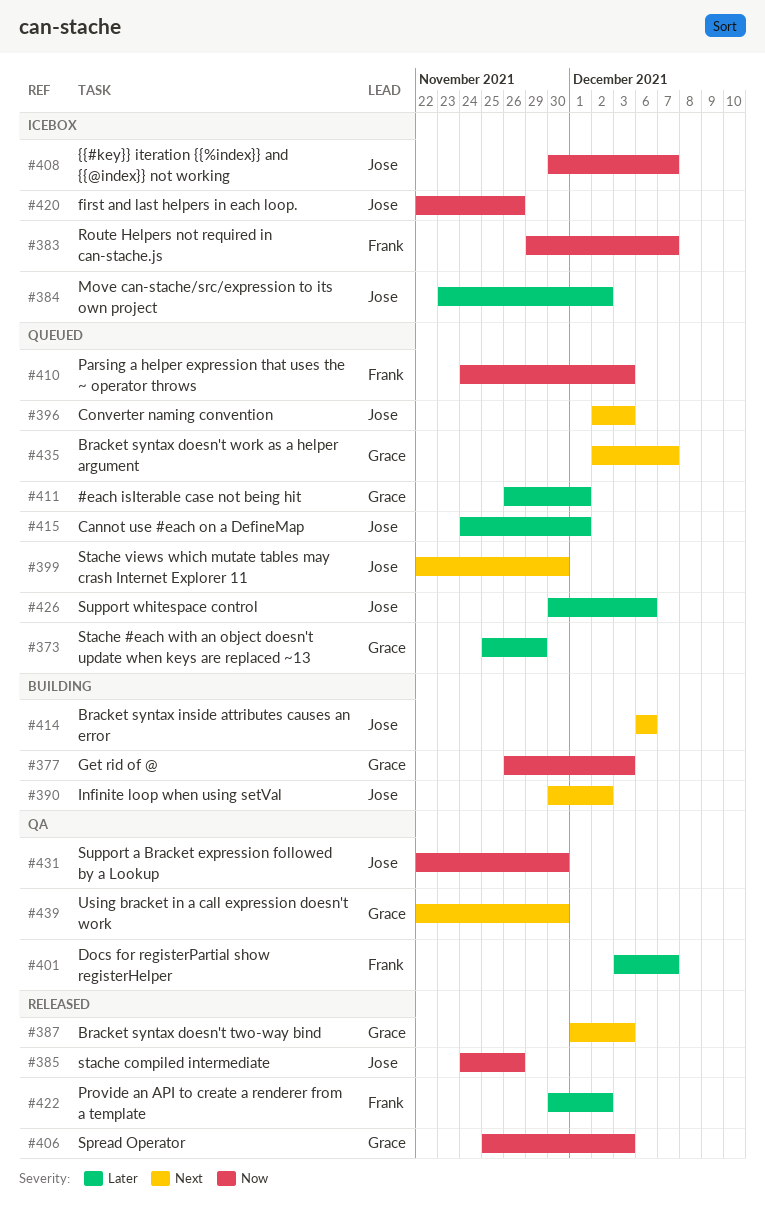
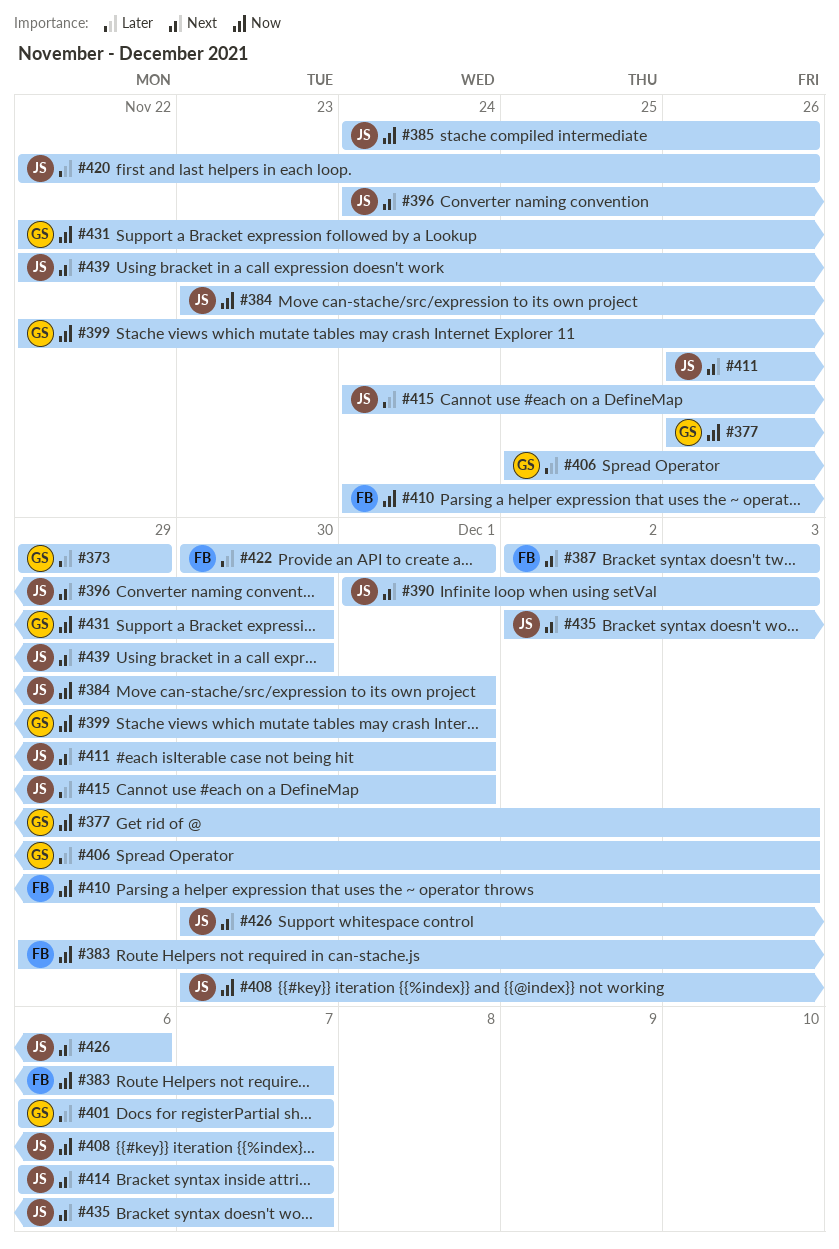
#373, start: Nov 25 -> Nov 29
#384, priority: Later -> Now
#384, due: Dec 2 -> Dec 1
#387, owner: Grace -> Frank
#387, start: Dec 1 -> Dec 2
#390, start: Nov 30 -> Dec 1
#390, due: Dec 2 -> Dec 3
#396, start: Dec 2 -> Nov 24
#396, due: Dec 3 -> Nov 30
#399, owner: Jose -> Grace
#399, priority: Next -> Now
#399, due: Nov 30 -> Dec 1
#401, owner: Frank -> Grace
#401, start: Dec 3 -> Dec 6
#406, priority: Now -> Later
#411, owner: Grace -> Jose
#411, priority: Later -> Next
#414, due: Dec 6 -> Dec 7
#420, priority: Now -> Later
#422, due: Dec 2 -> Dec 1
#426, priority: Later -> Next
#431, owner: Jose -> Grace
#435, owner: Grace -> Jose
#439, owner: Grace -> Jose

